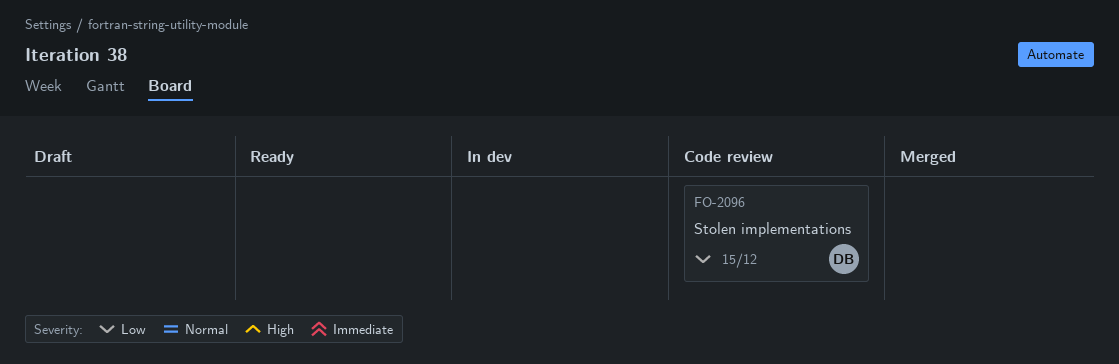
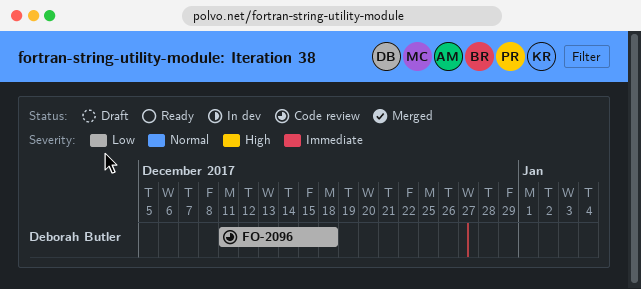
FO-2096, due: Dec 15 -> Dec 18

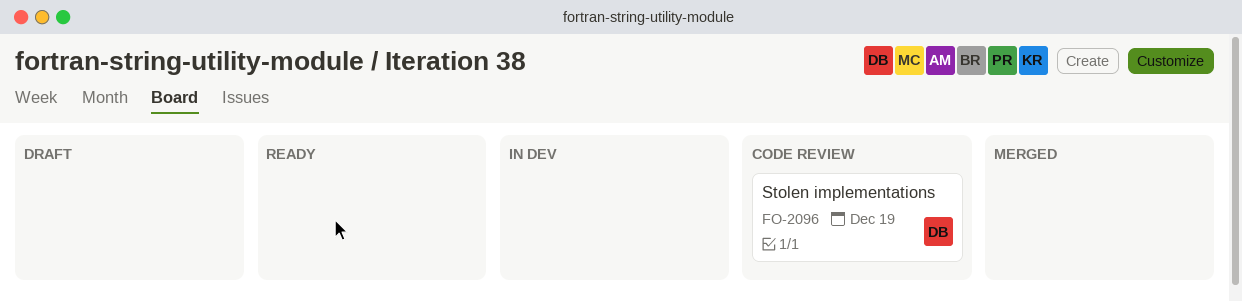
FO-2096, due: Dec 18 -> Dec 19

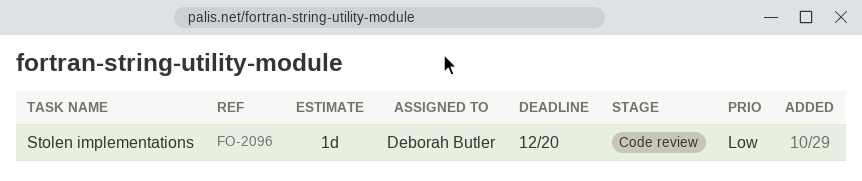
FO-2096, due: Dec 19 -> Dec 20

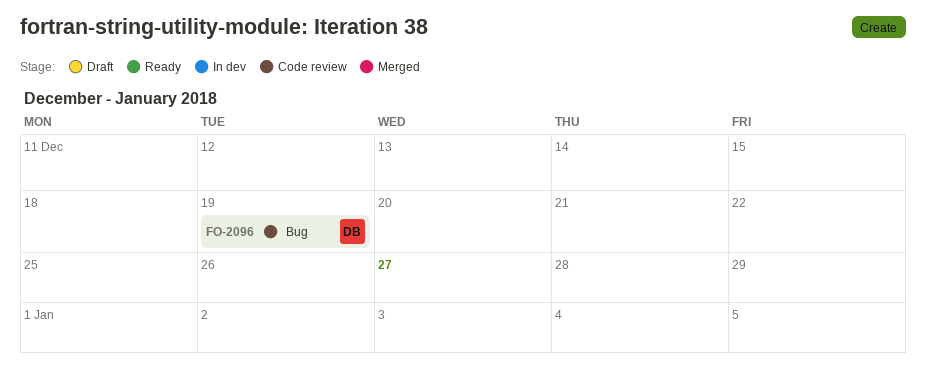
FO-2096, due: Dec 20 -> Dec 19

